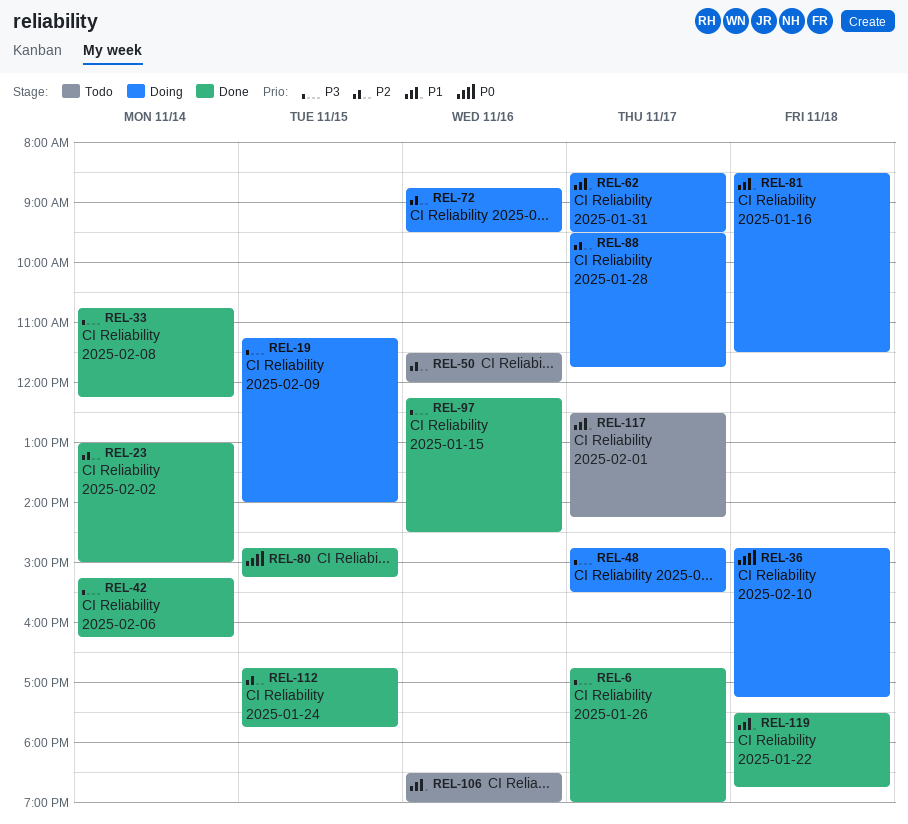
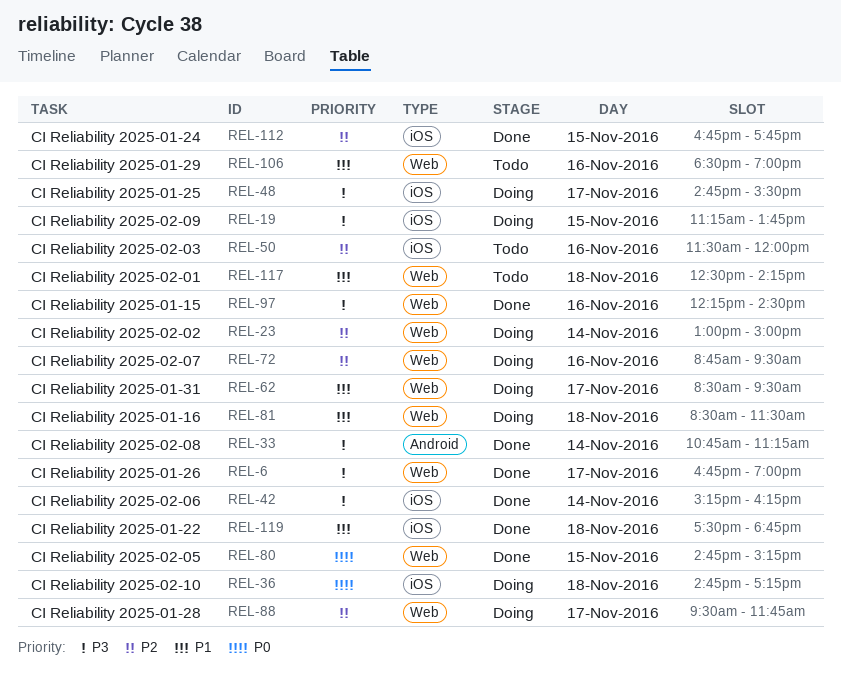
REL-19, ends: 14:00 -> 13:45
REL-23, status: Done -> Doing
REL-33, ends: 12:15 -> 11:15
REL-117, day: Nov 17 -> Nov 18

